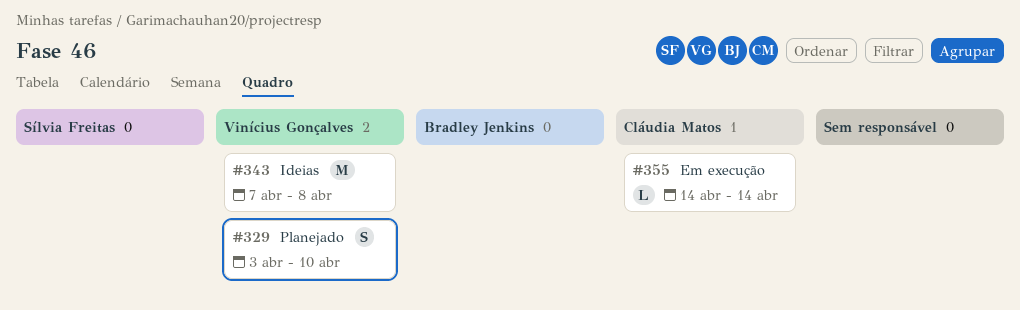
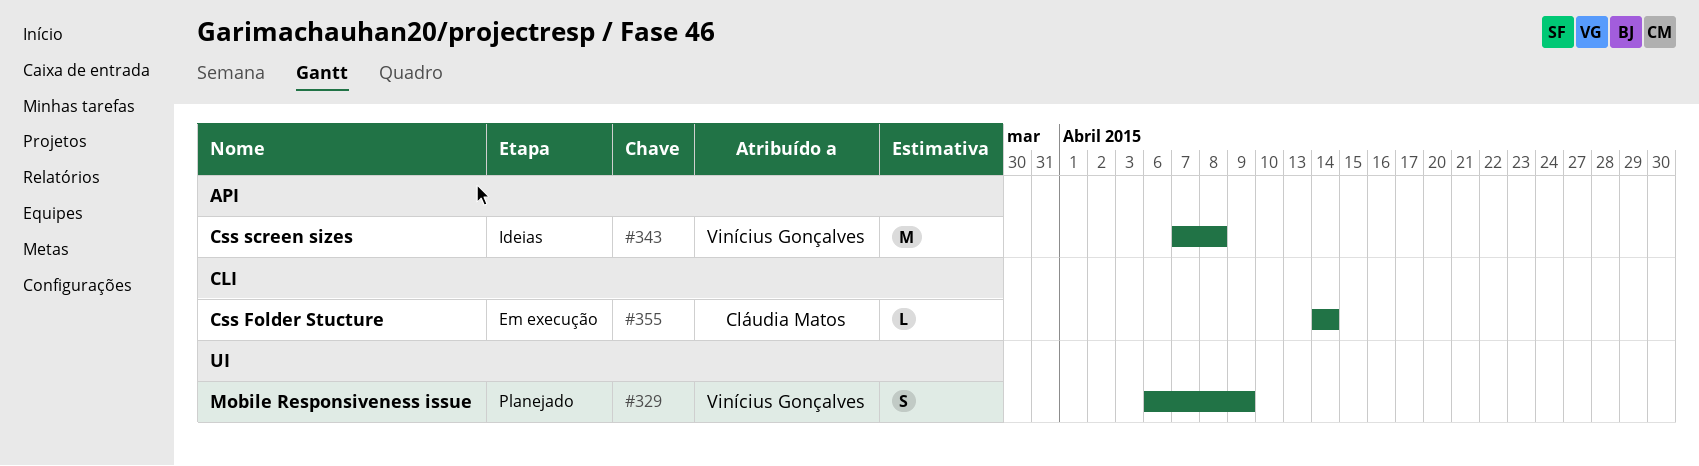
#329, start: Apr 3 -> Apr 6
#329, due: Apr 10 -> Apr 9

